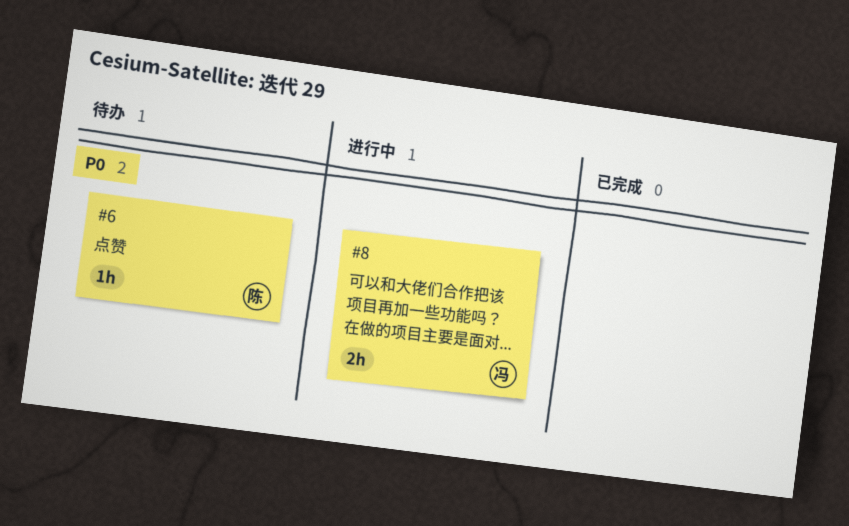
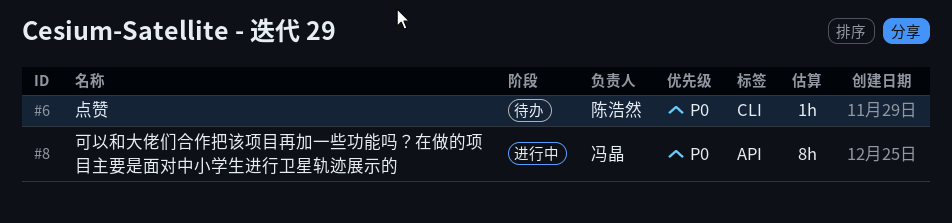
#8, estimate: 2h -> 8h

